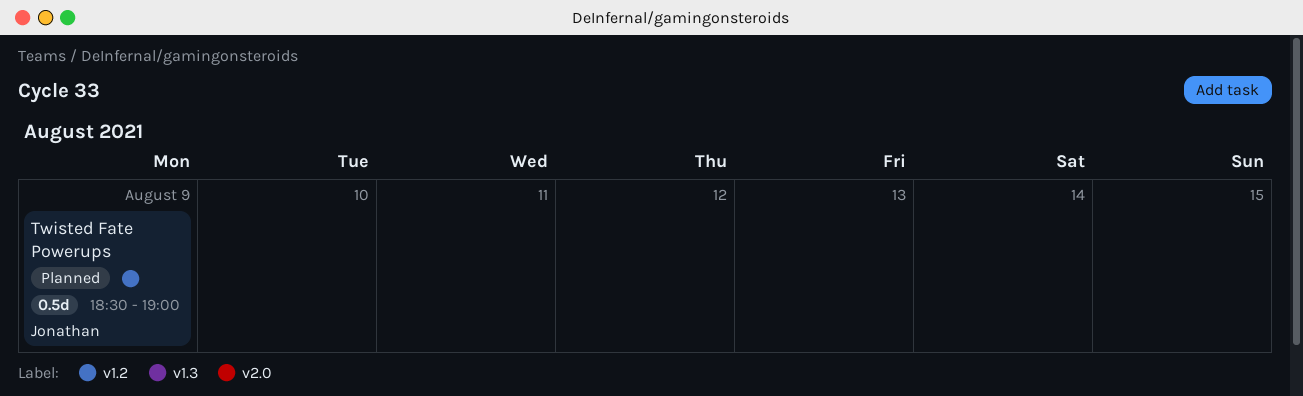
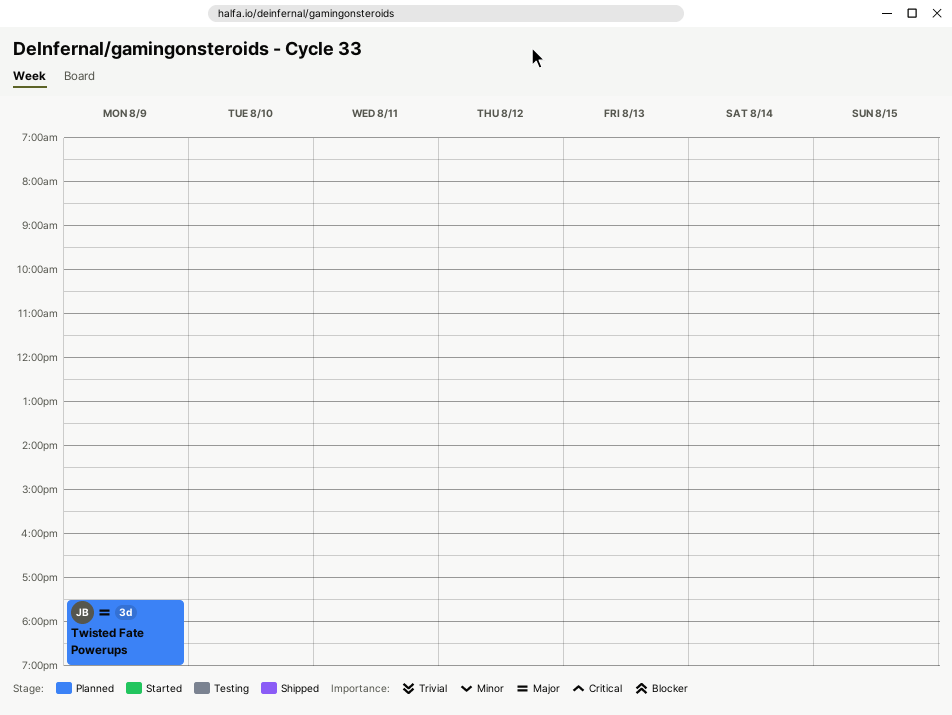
Twisted Fate Powerups, estimate: 0.5d -> 3d
Twisted Fate Powerups, begins: 18:30 -> 17:30

